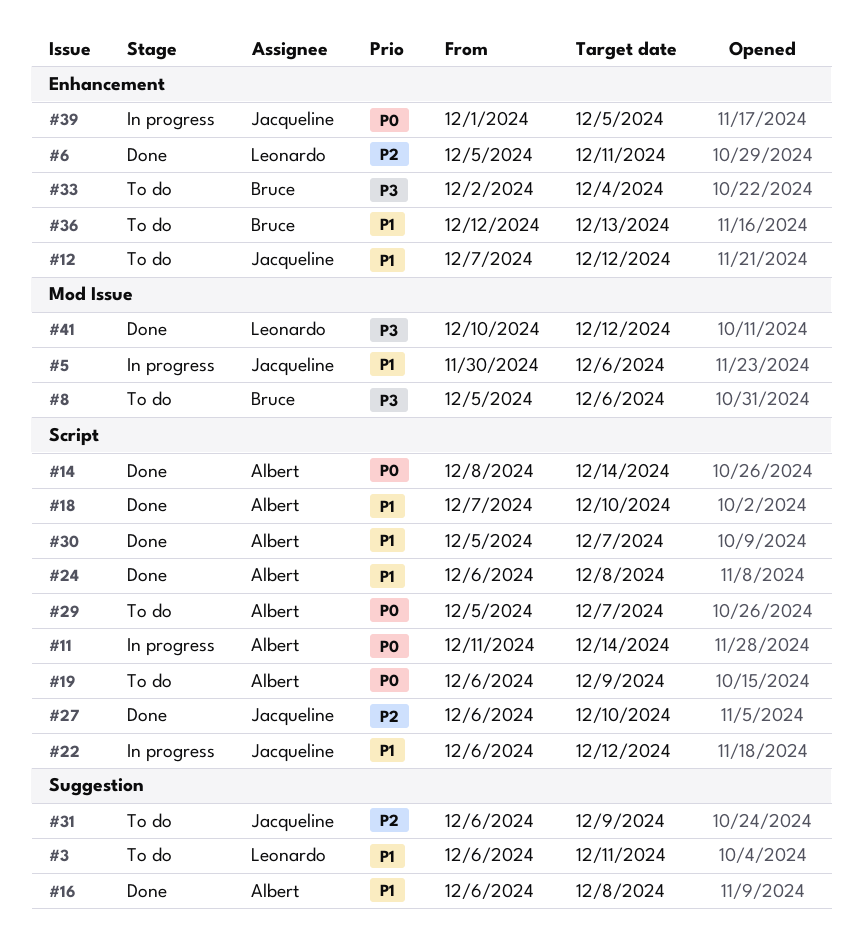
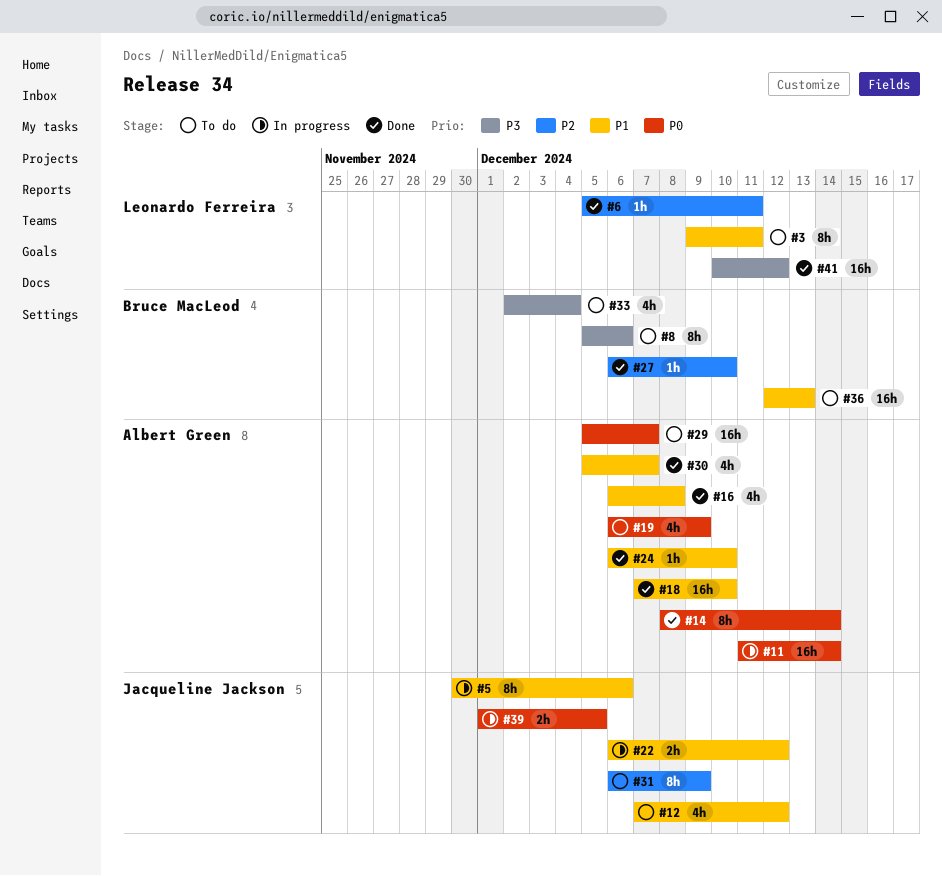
#3, start: Dec 6 -> Dec 9
#24, due: Dec 8 -> Dec 10
#27, owner: Jacqueline Jackson -> Bruce MacLeod

